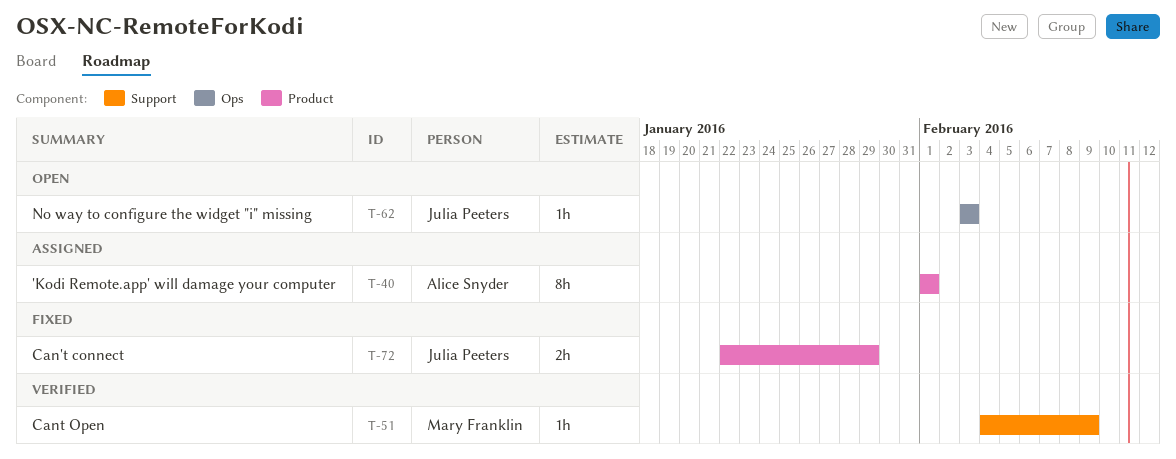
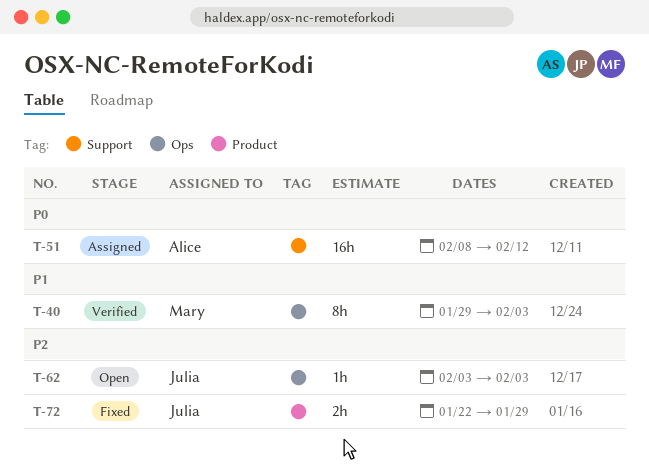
T-40, status: Assigned -> Verified
T-40, owner: Alice Snyder -> Mary Franklin
T-40, label: Product -> Ops
T-40, start: Feb 1 -> Jan 29
T-40, due: Feb 1 -> Feb 3
T-51, status: Verified -> Assigned
T-51, owner: Mary Franklin -> Alice Snyder
T-51, estimate: 1h -> 16h
T-51, start: Feb 4 -> Feb 8
T-51, due: Feb 9 -> Feb 12

